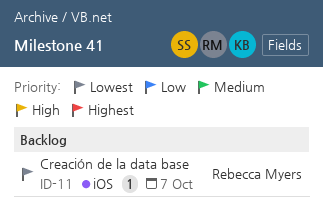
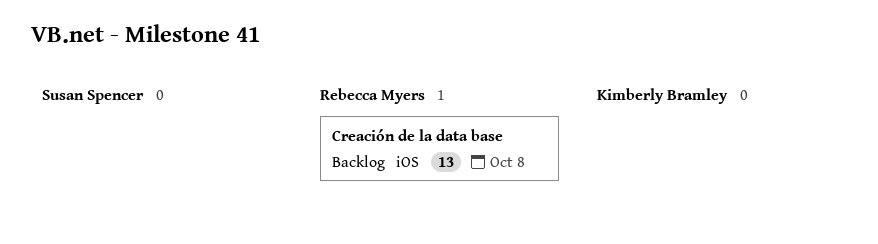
Creación de la data base, estimate: 1 -> 13
Creación de la data base, due: Oct 7 -> Oct 8

